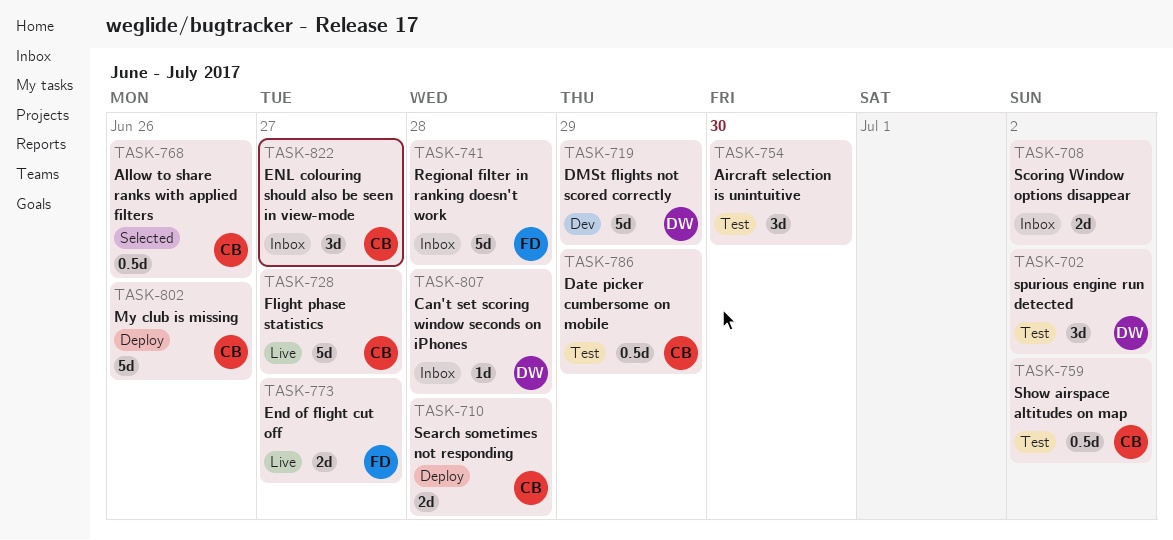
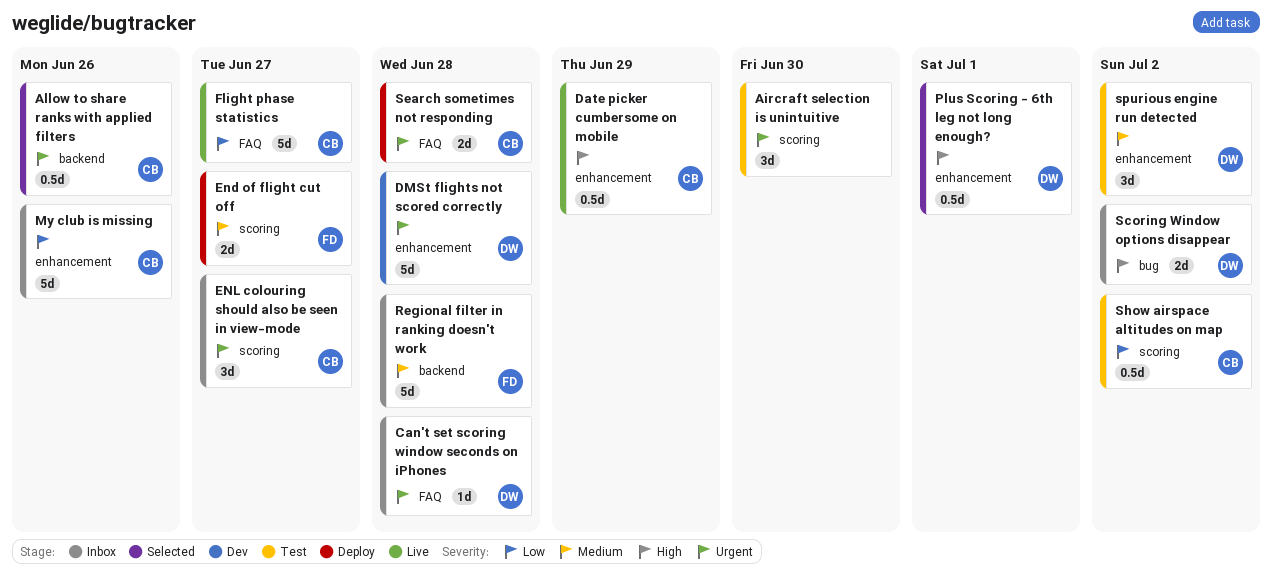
Date picker cumbersome on mobile, status: Test -> Live
DMSt flights not scored correctly, due: Jun 29 -> Jun 28
End of flight cut off, status: Live -> Deploy
My club is missing, status: Deploy -> Inbox
Plus Scoring - 6th leg not long enough?: none -> present
Scoring Window options disappear, owner: none -> DW

